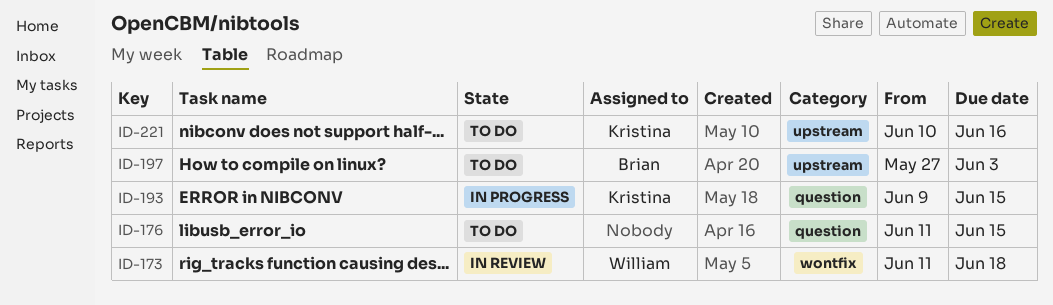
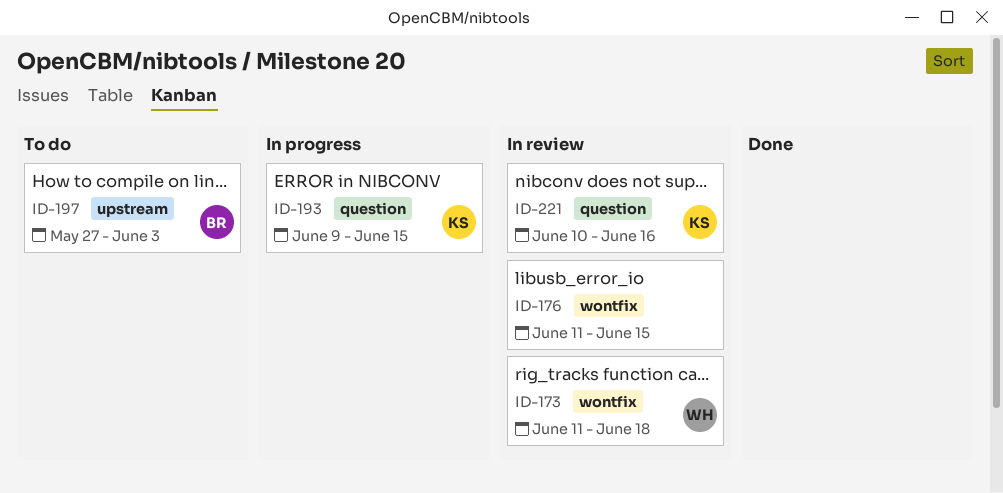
ID-176, status: To do -> In review
ID-176, label: question -> wontfix
ID-221, status: To do -> In review
ID-221, label: upstream -> question

